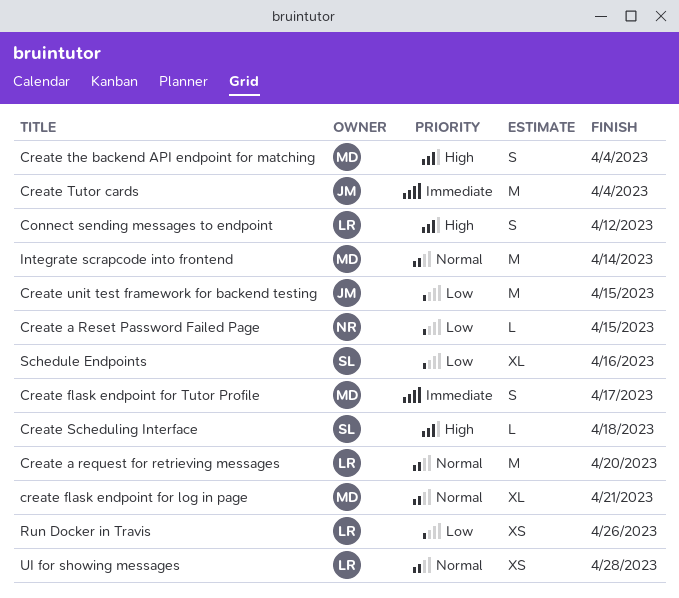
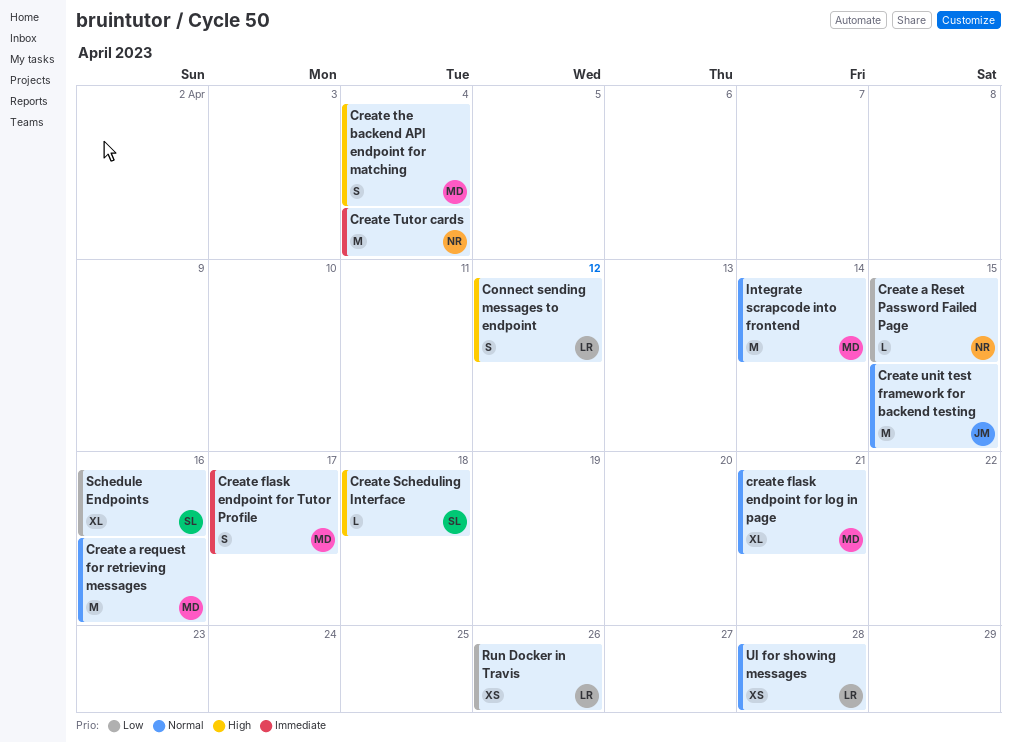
Create a request for retrieving messages, owner: LR -> MD
Create a request for retrieving messages, due: Apr 20 -> Apr 16
Create Tutor cards, owner: JM -> NR
Create unit test framework for backend testing, priority: Low -> Normal

